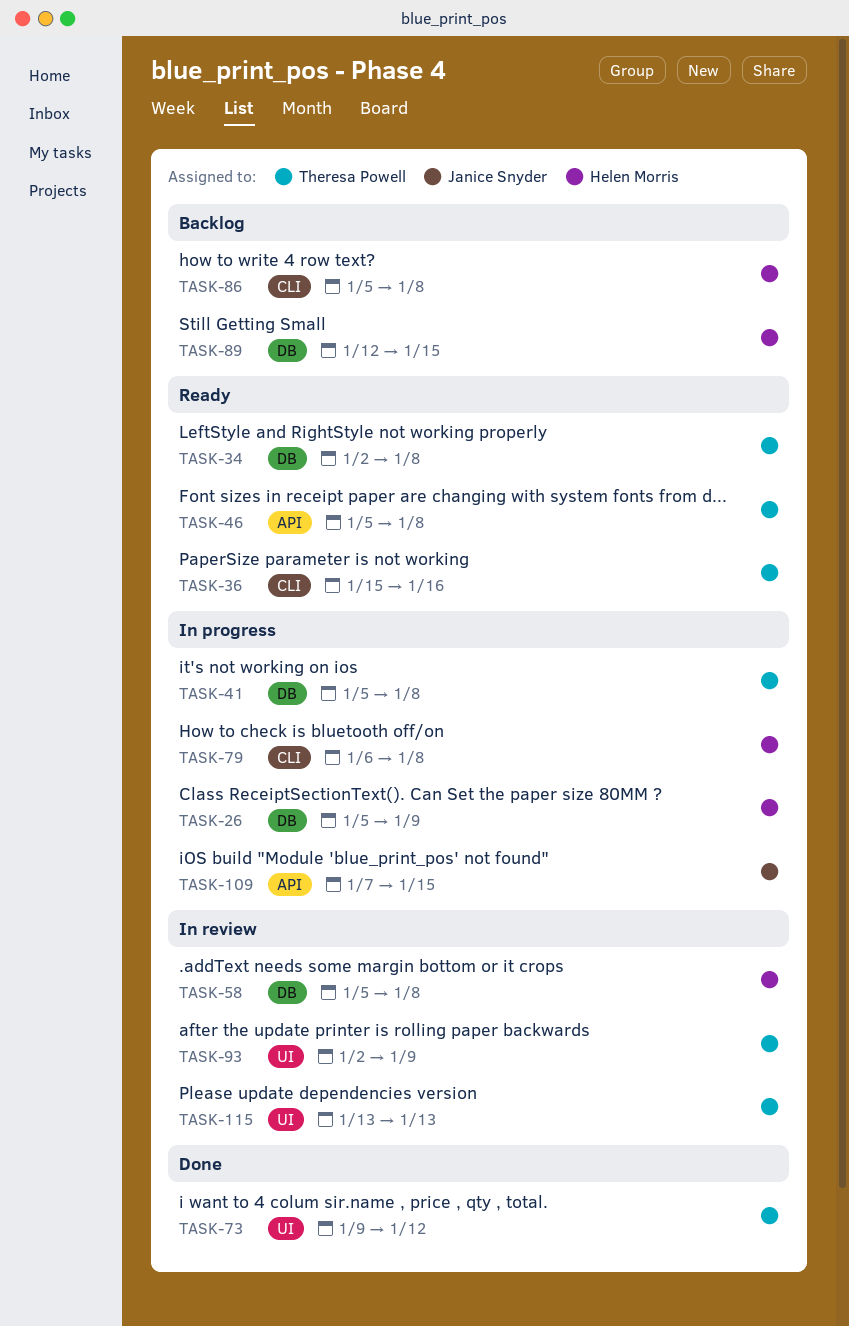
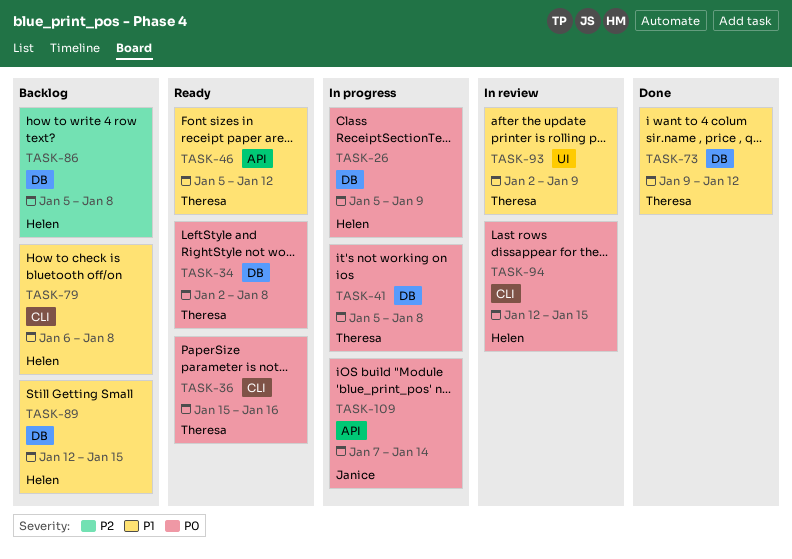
TASK-46, due: Jan 8 -> Jan 12
TASK-58: present -> none
TASK-73, label: UI -> DB
TASK-79, status: In progress -> Backlog
TASK-86, label: CLI -> DB
TASK-94: none -> present
TASK-109, due: Jan 15 -> Jan 14
TASK-115: present -> none

